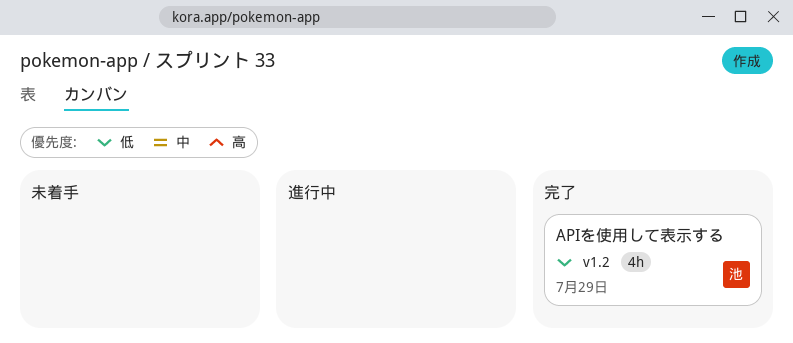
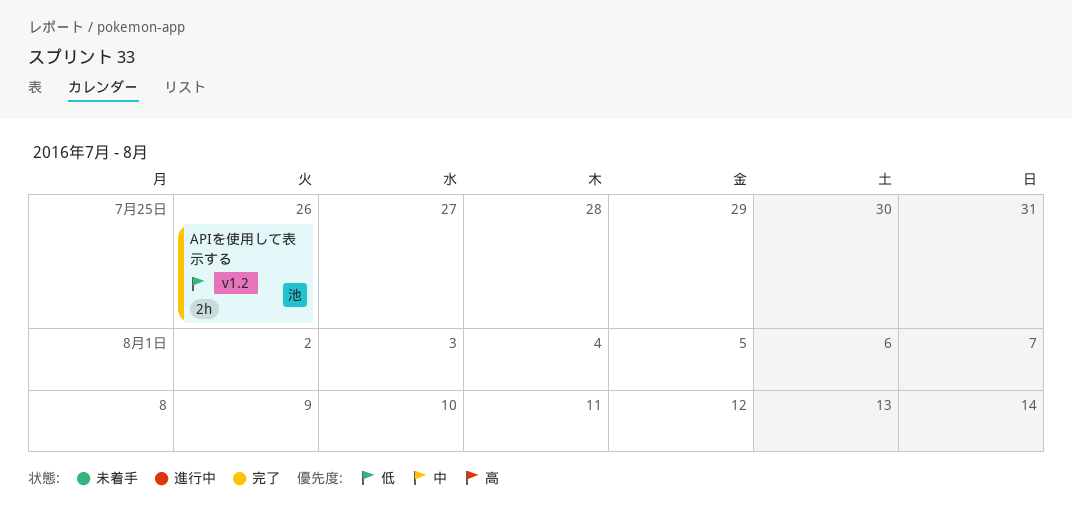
APIを使用して表示する, estimate: 4h -> 2h
APIを使用して表示する, due: Jul 29 -> Jul 26

